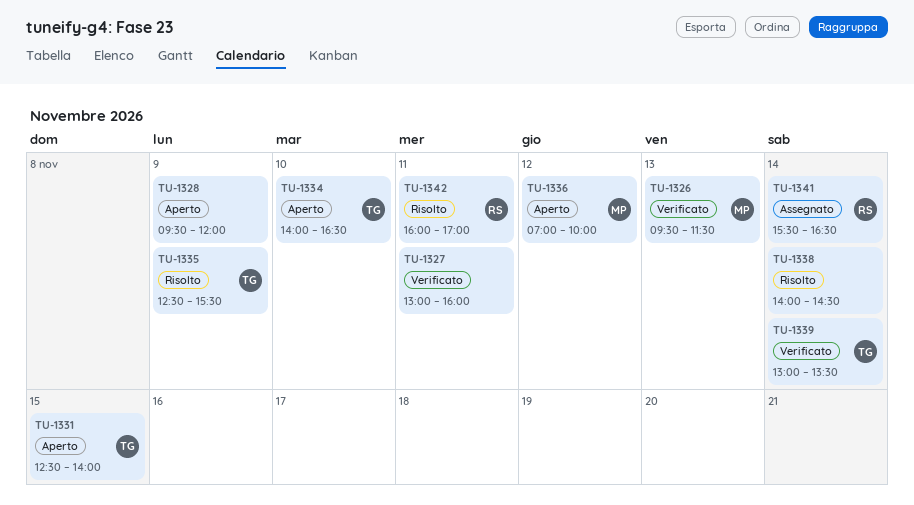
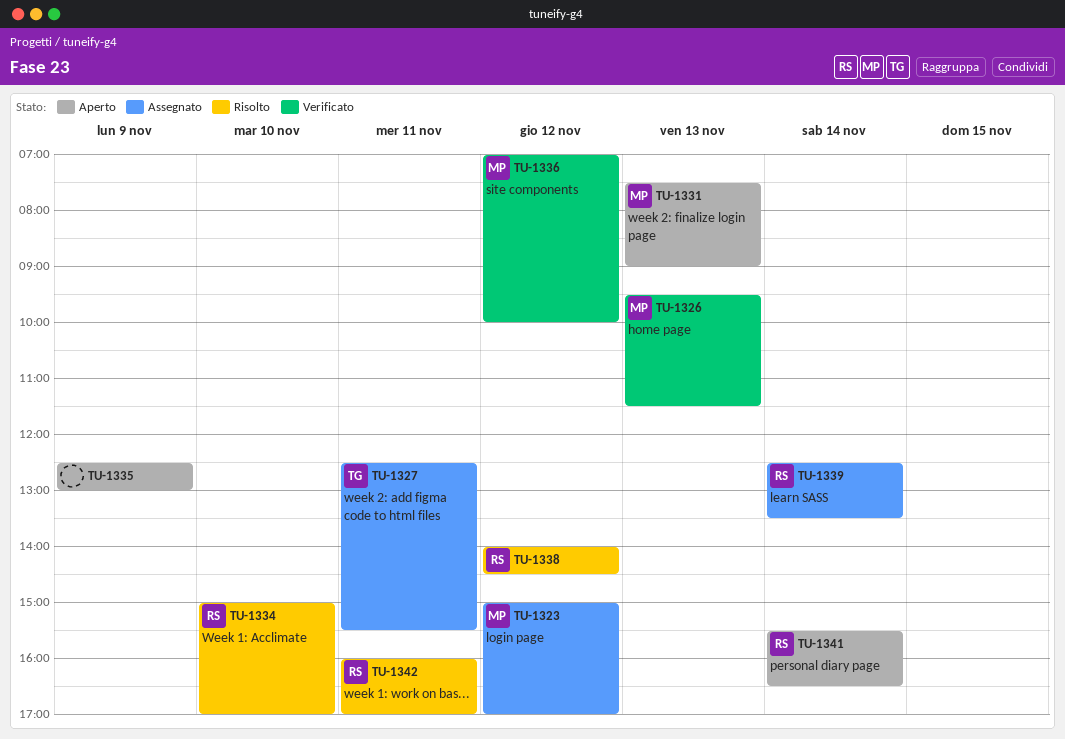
TU-1323: none -> present
TU-1327, status: Verificato -> Assegnato
TU-1327, owner: none -> TG
TU-1327, begins: 13:00 -> 12:30
TU-1327, ends: 16:00 -> 15:30
TU-1328: present -> none
TU-1331, owner: TG -> MP
TU-1331, day: Nov 15 -> Nov 13
TU-1331, begins: 12:30 -> 07:30
TU-1331, ends: 14:00 -> 09:00
TU-1334, status: Aperto -> Risolto
TU-1334, owner: TG -> RS
TU-1334, begins: 14:00 -> 15:00
TU-1334, ends: 16:30 -> 17:00
TU-1335, status: Risolto -> Aperto
TU-1335, owner: TG -> none
TU-1335, ends: 15:30 -> 13:00
TU-1336, status: Aperto -> Verificato
TU-1338, owner: none -> RS
TU-1338, day: Nov 14 -> Nov 12
TU-1339, status: Verificato -> Assegnato
TU-1339, owner: TG -> RS
TU-1339, begins: 13:00 -> 12:30
TU-1341, status: Assegnato -> Aperto

